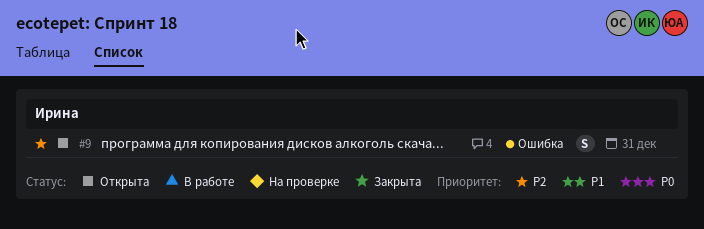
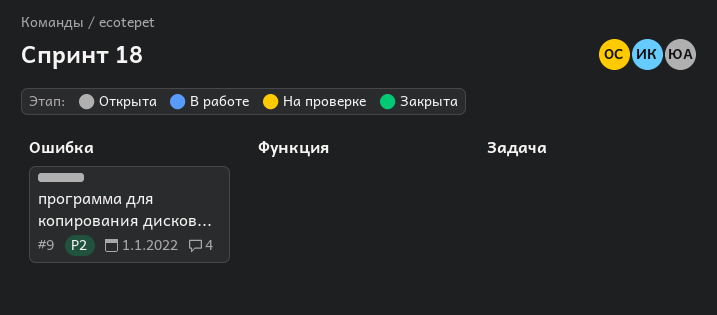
#9, due: Dec 31 -> Jan 1

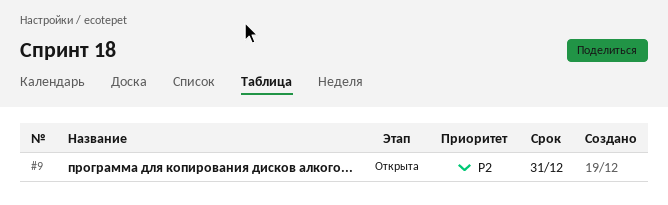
#9, due: Jan 1 -> Dec 31

